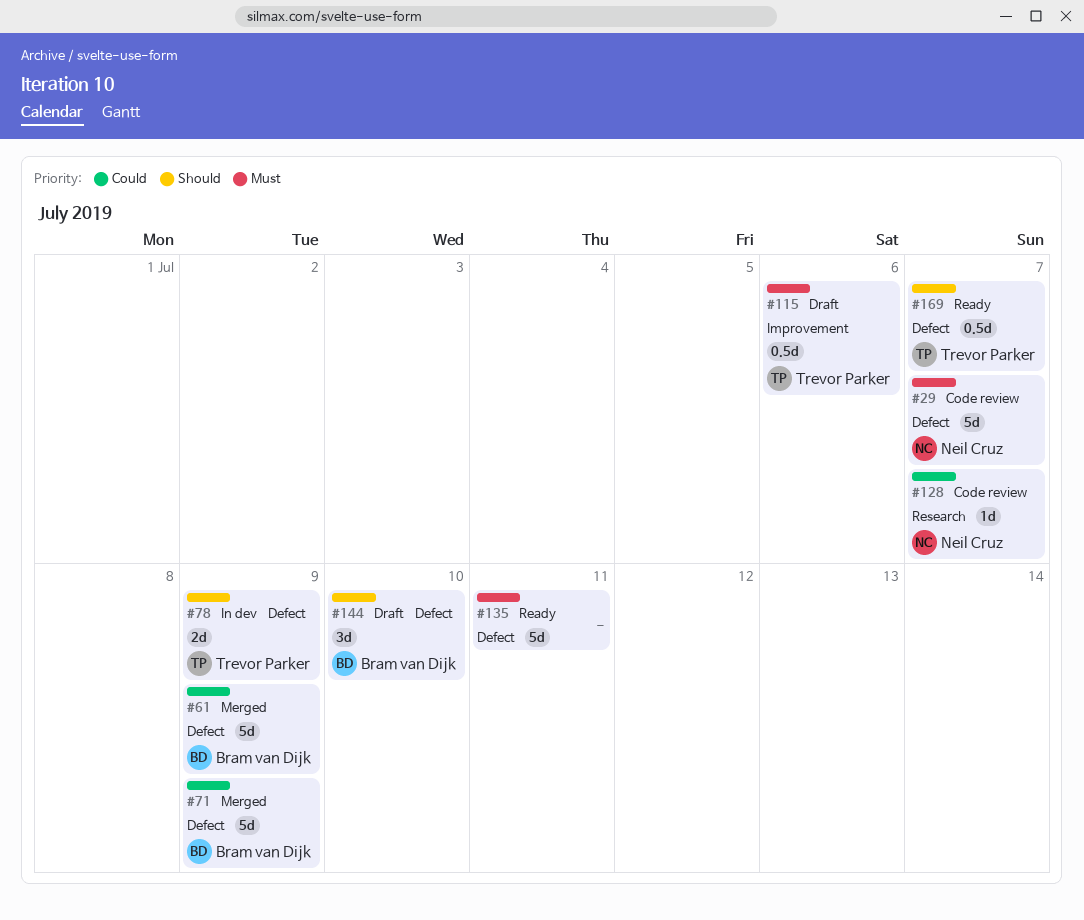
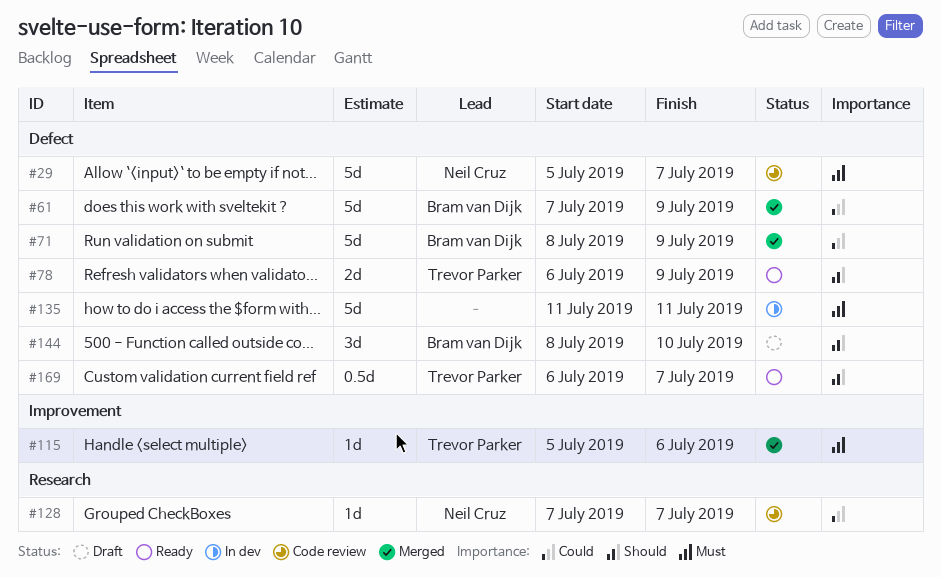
#78, status: In dev -> Ready
#115, status: Draft -> Merged
#115, estimate: 0.5d -> 1d
#135, status: Ready -> In dev

